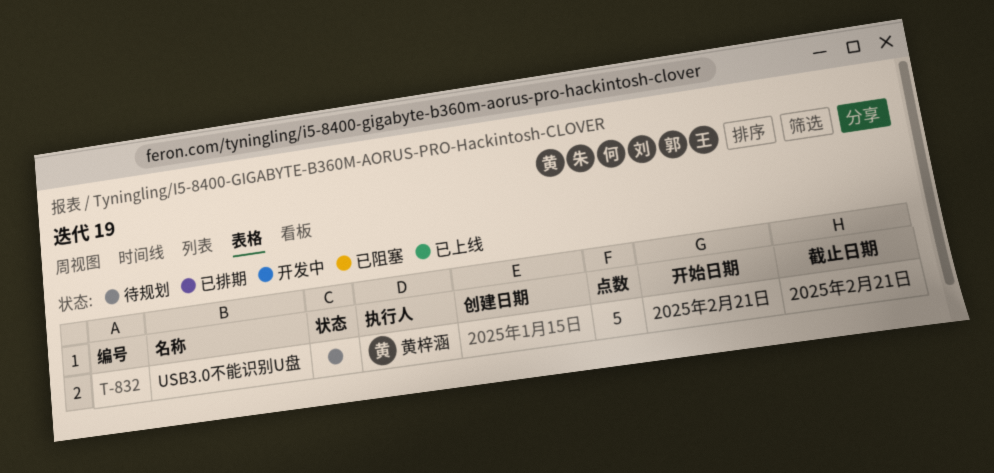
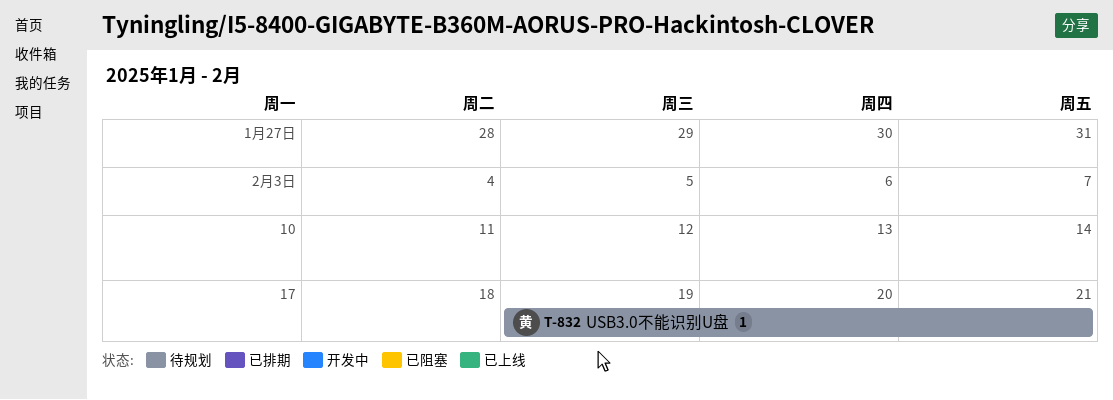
T-832, estimate: 5 -> 1
T-832, start: Feb 21 -> Feb 19

